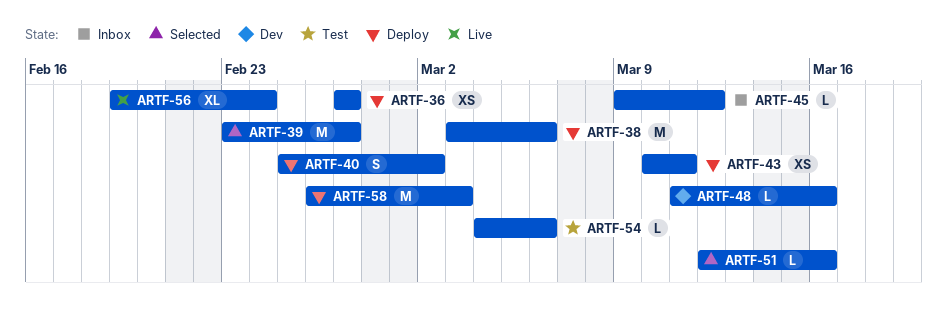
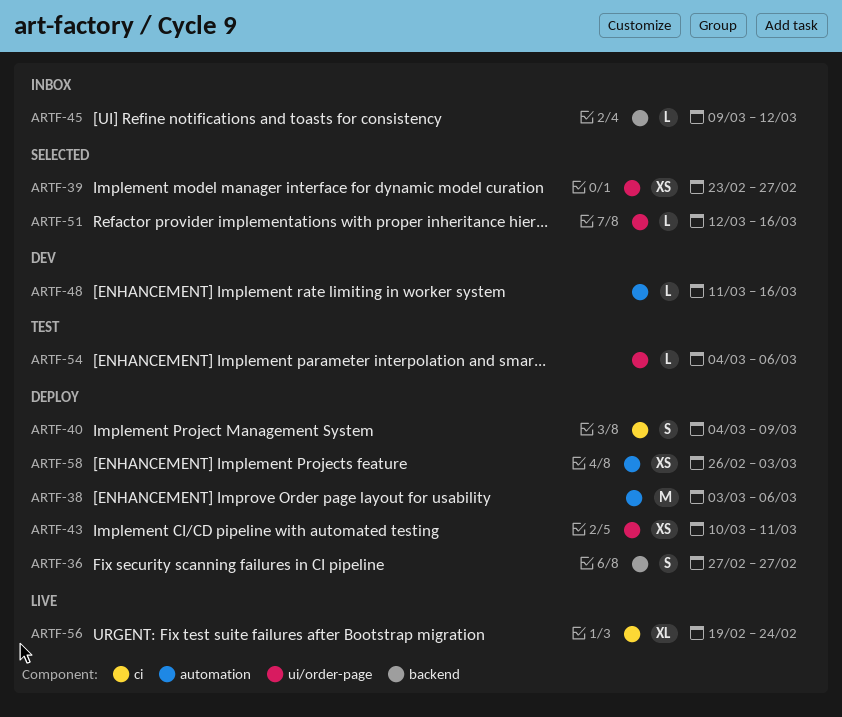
ARTF-36, estimate: XS -> S
ARTF-39, estimate: M -> XS
ARTF-40, start: Feb 25 -> Mar 4
ARTF-40, due: Mar 2 -> Mar 9
ARTF-58, estimate: M -> XS

